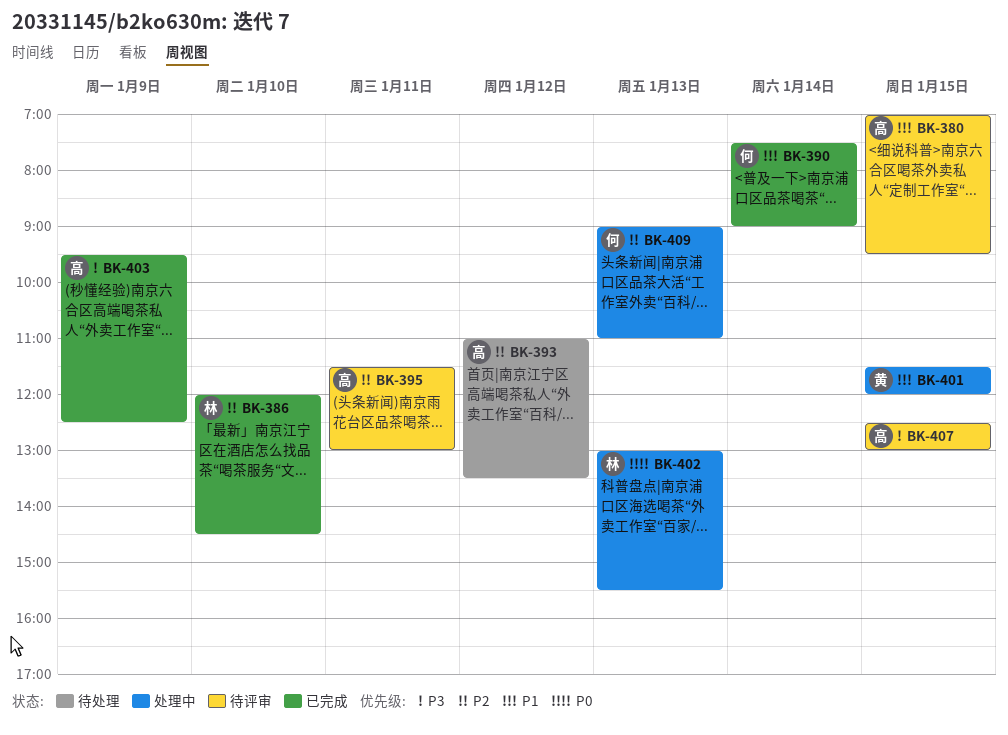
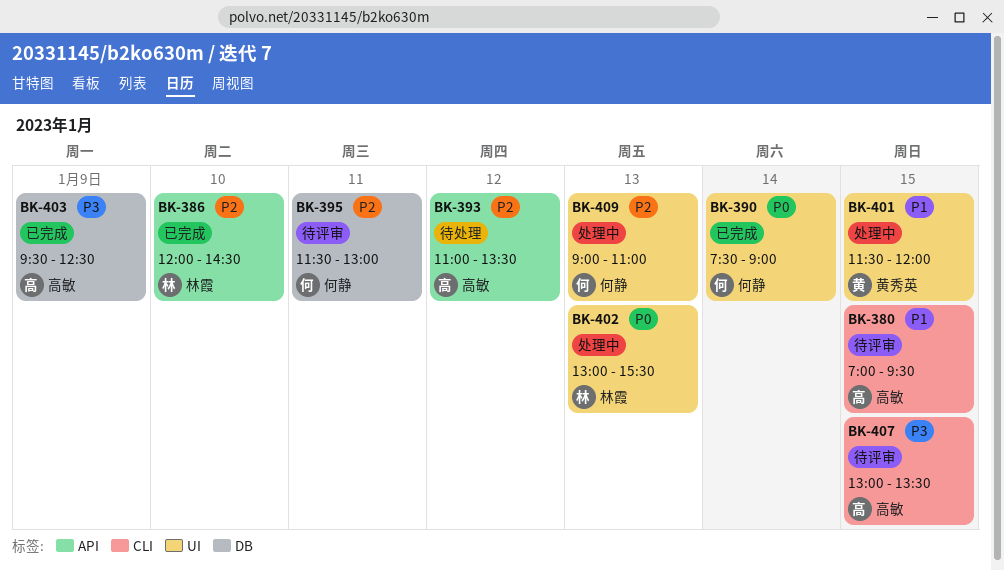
BK-390, priority: P1 -> P0
BK-395, owner: 高敏 -> 何静
BK-407, begins: 12:30 -> 13:00
BK-407, ends: 13:00 -> 13:30

